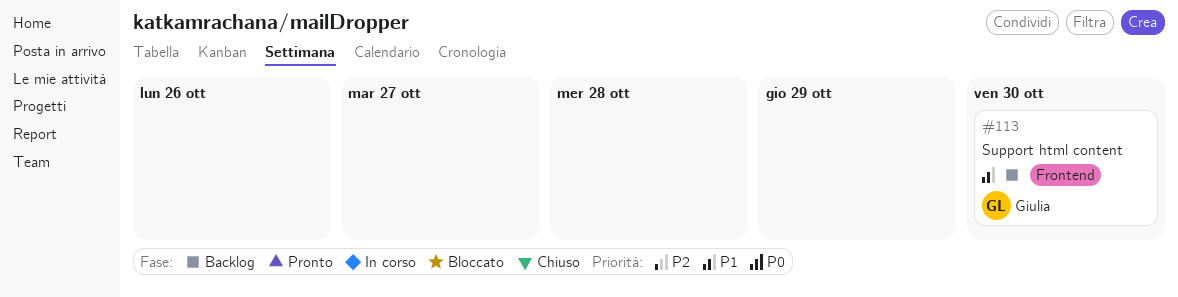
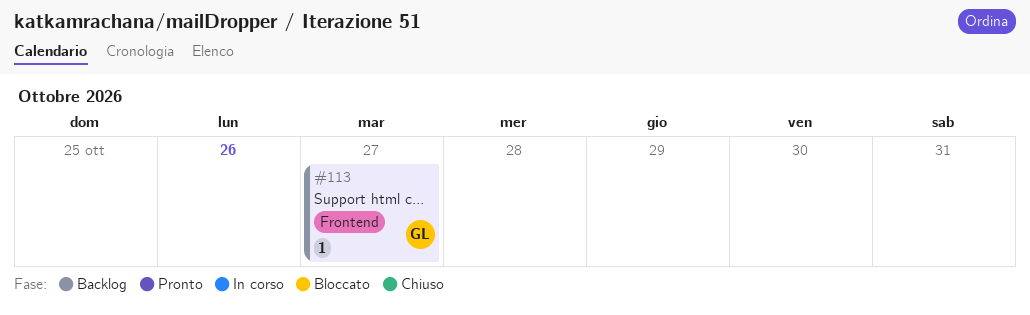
#113, due: Oct 30 -> Oct 27

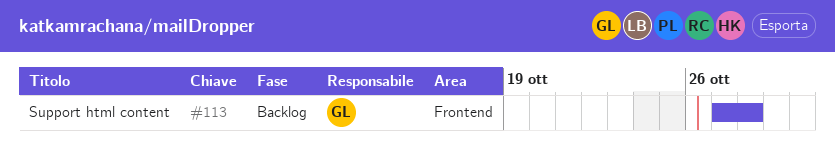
#113, due: Oct 27 -> Oct 28

